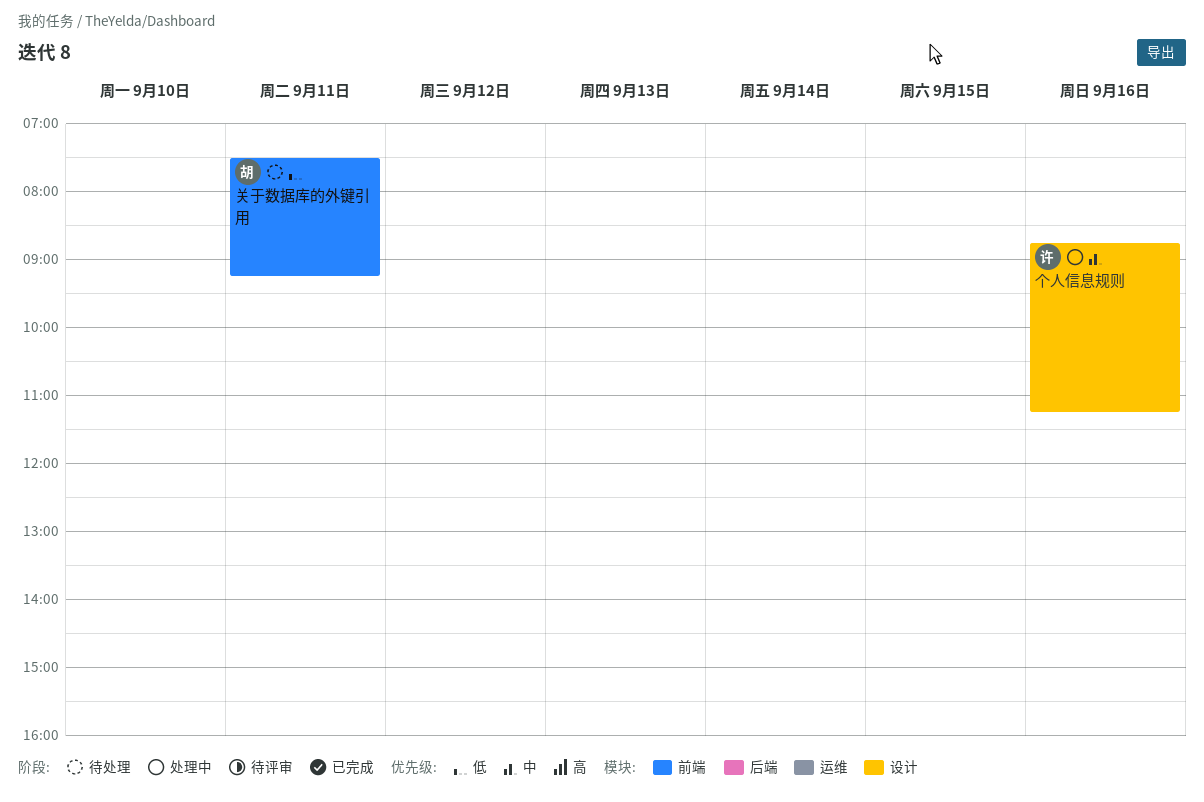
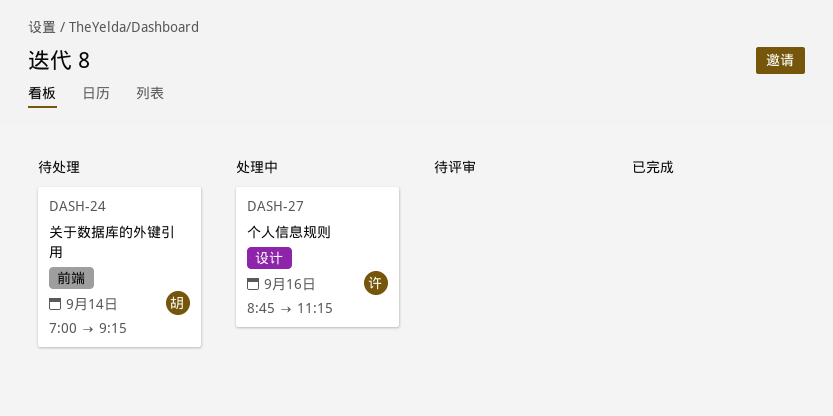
关于数据库的外键引用, day: Sep 11 -> Sep 14
关于数据库的外键引用, begins: 07:30 -> 07:00

